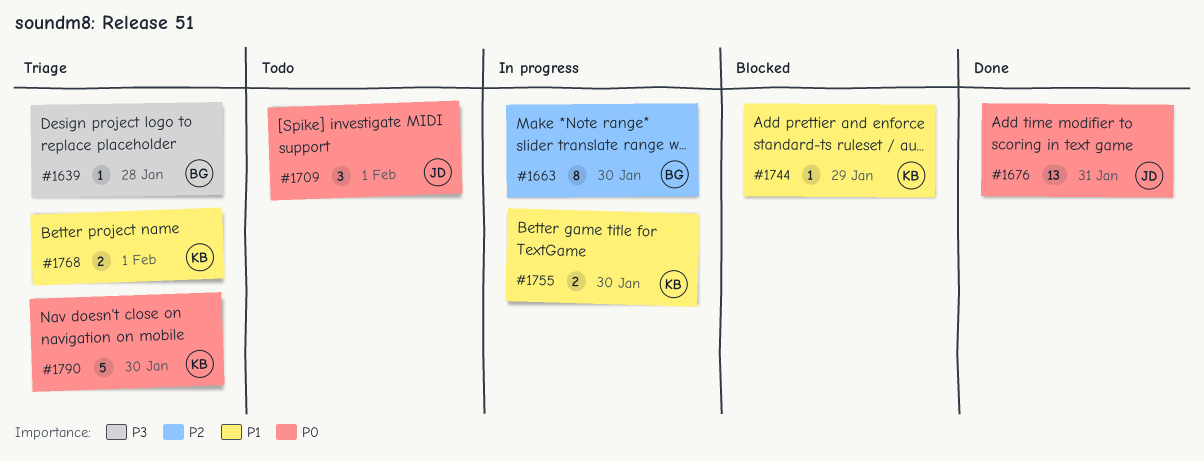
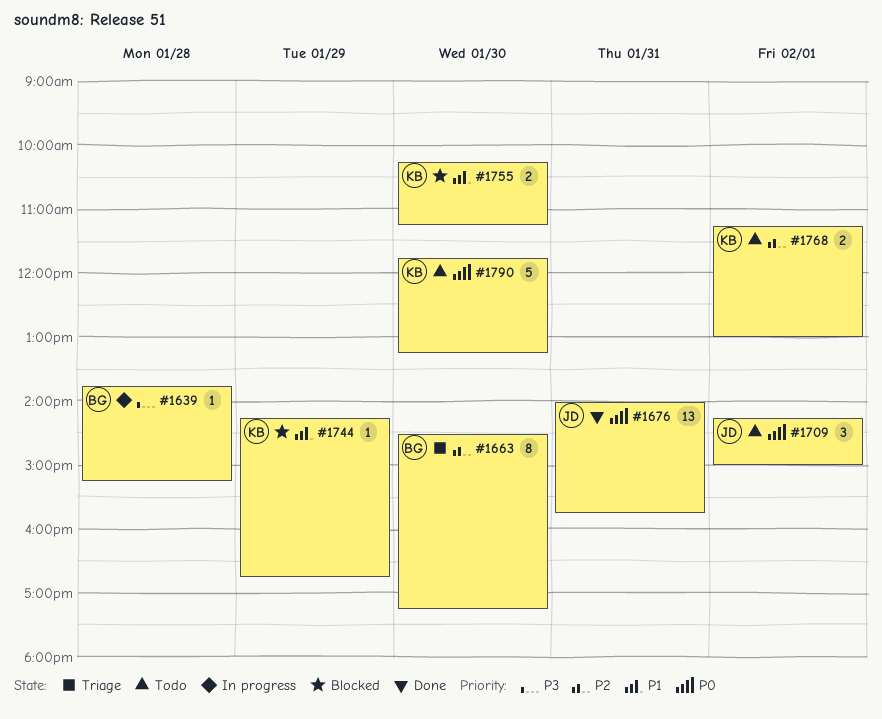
#1639, status: Triage -> In progress
#1663, status: In progress -> Triage
#1755, status: In progress -> Blocked
#1768, status: Triage -> Todo
#1768, priority: P1 -> P2
#1790, status: Triage -> Todo

